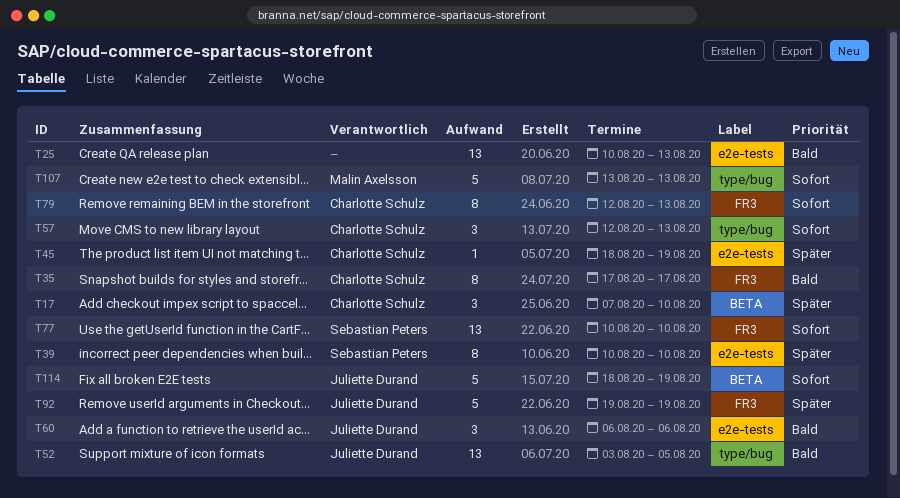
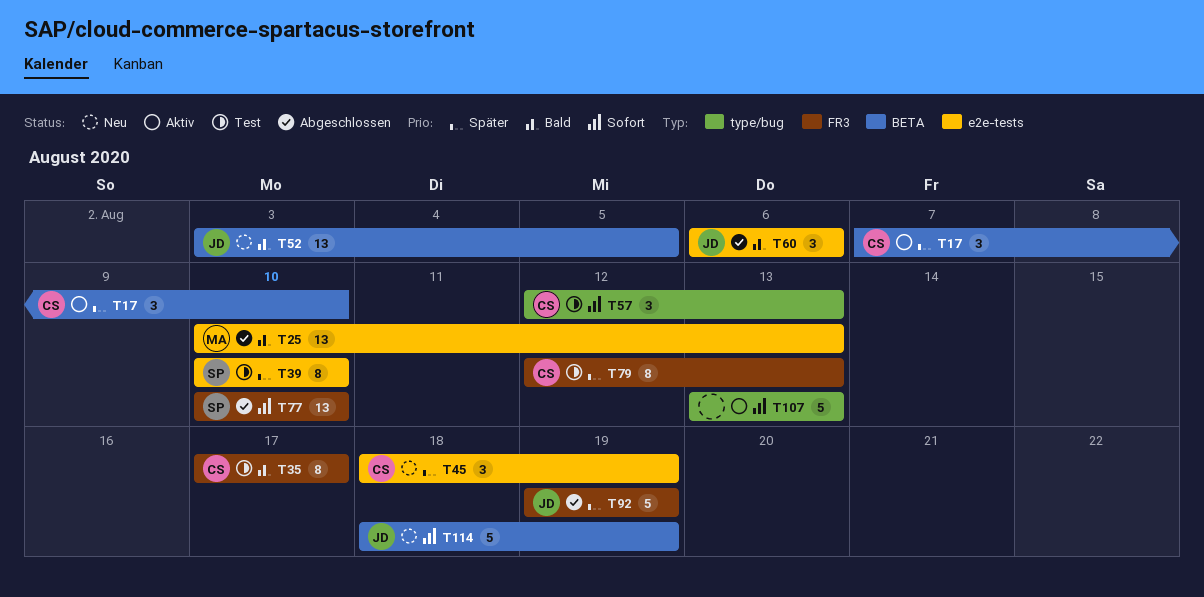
T25, owner: none -> Malin Axelsson
T45, estimate: 1 -> 3
T52, label: type/bug -> BETA
T79, priority: Sofort -> Später
T107, owner: Malin Axelsson -> none

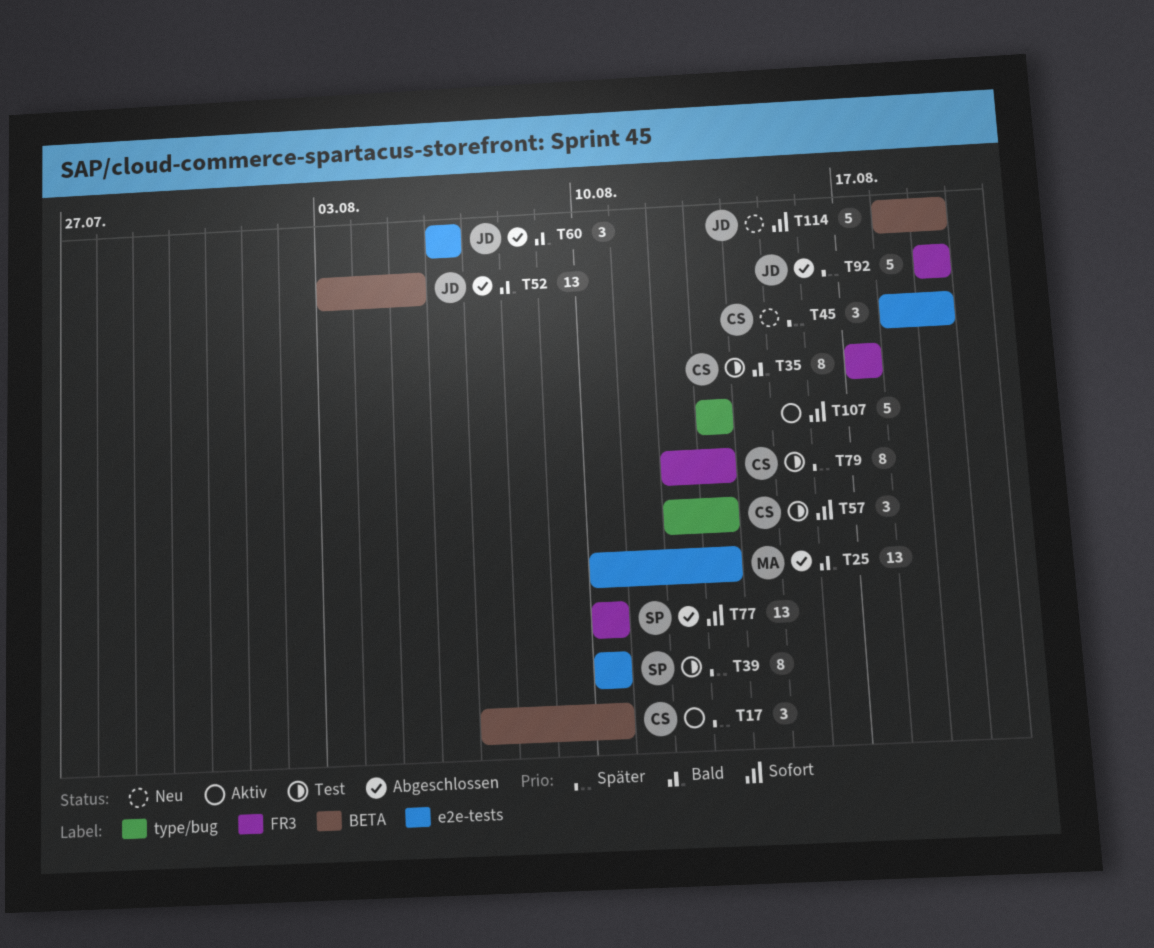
T52, status: Neu -> Abgeschlossen

